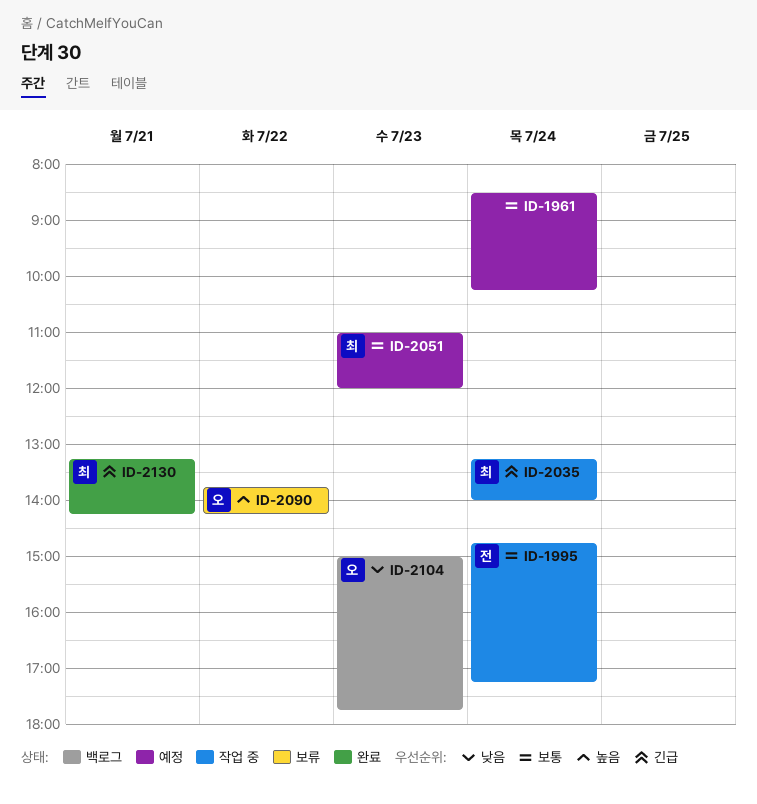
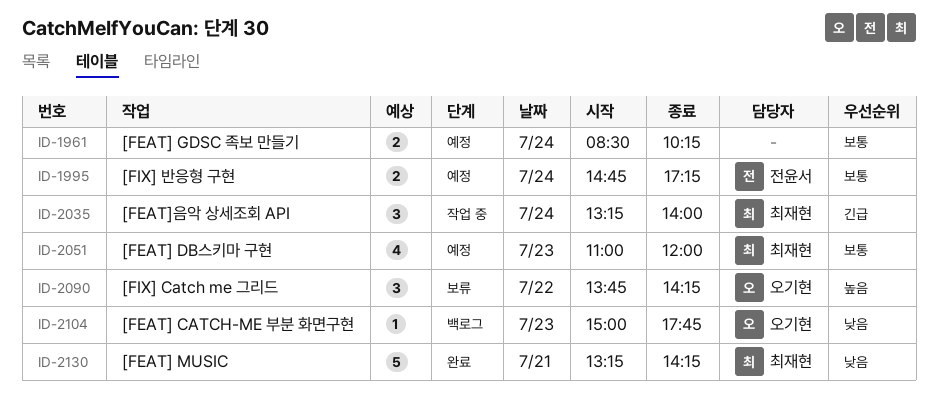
ID-1995, status: 작업 중 -> 예정
ID-2130, priority: 긴급 -> 낮음

